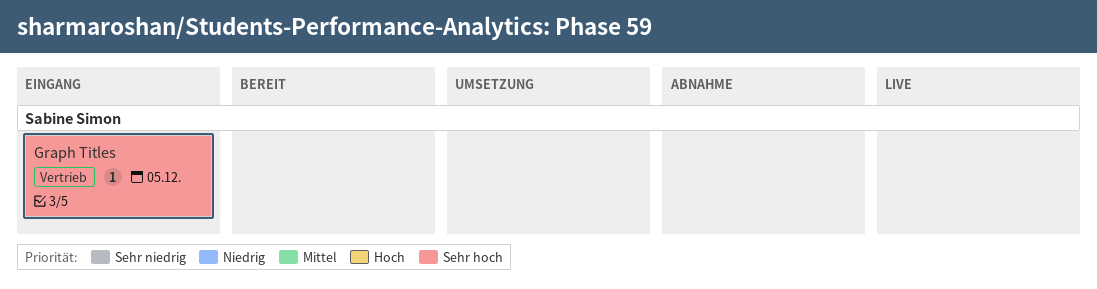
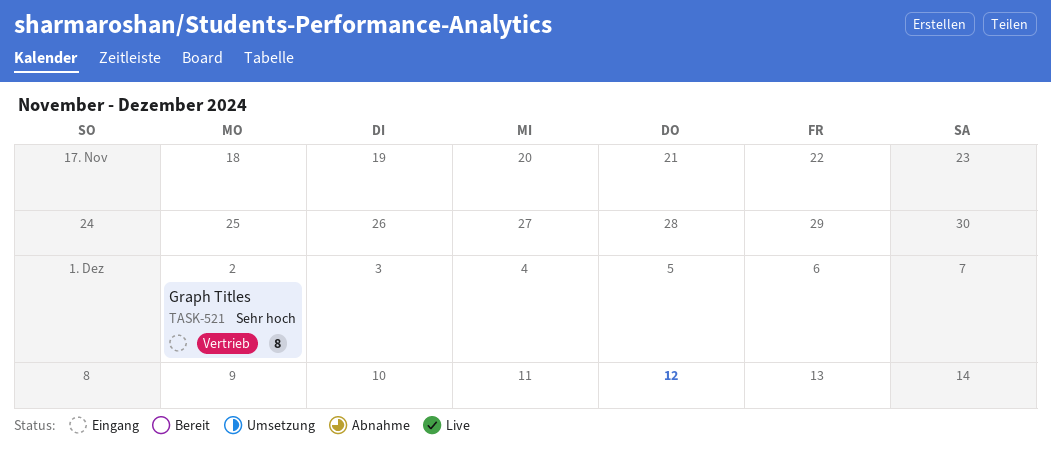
Graph Titles, estimate: 1 -> 8
Graph Titles, due: Dec 5 -> Dec 2

